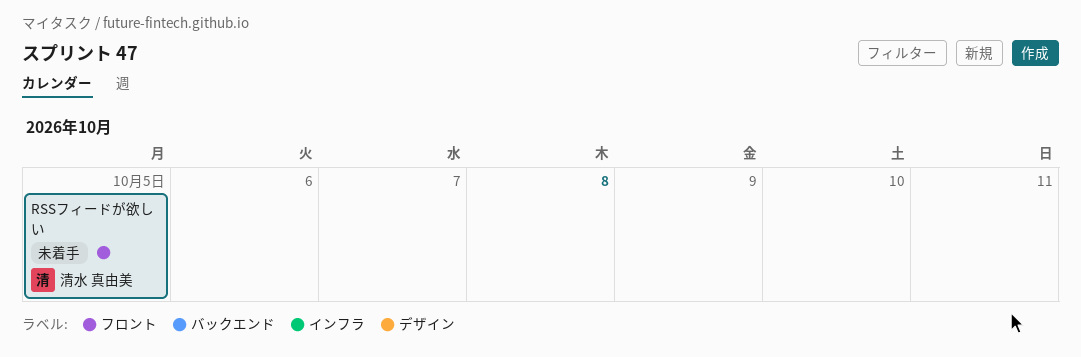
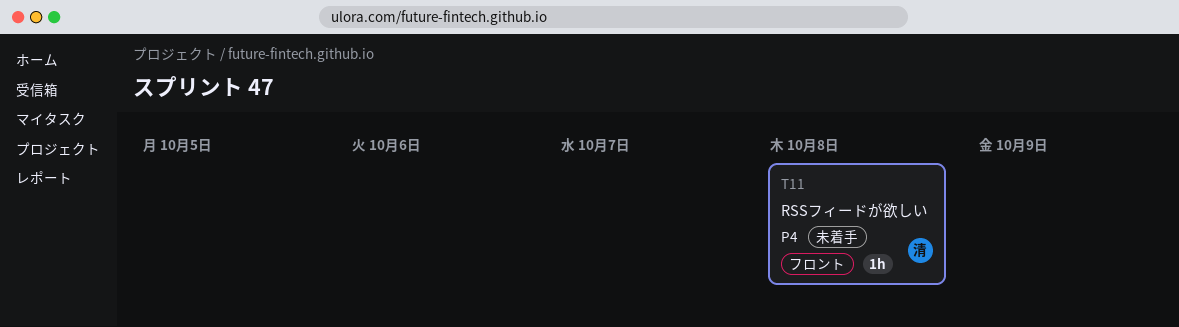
RSSフィードが欲しい, due: Oct 5 -> Oct 8

